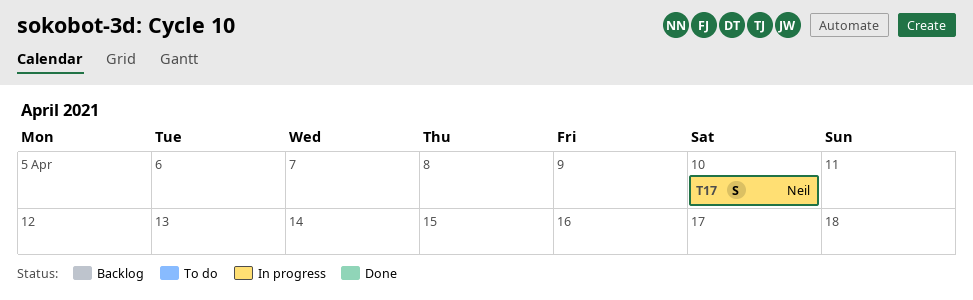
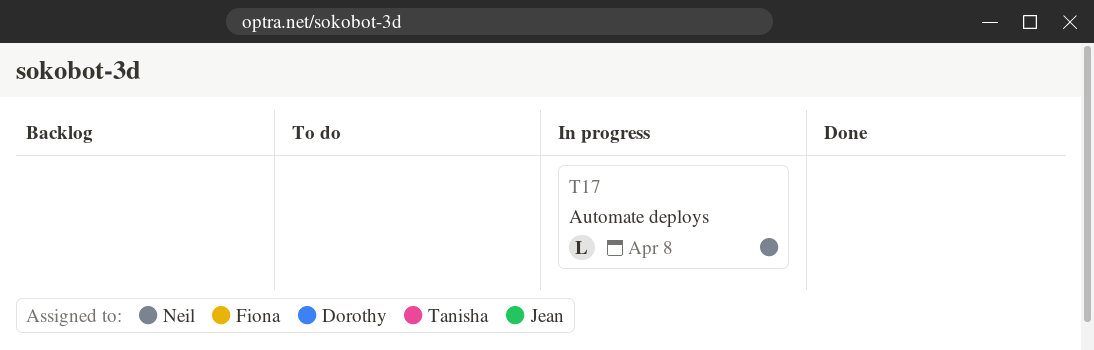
T17, estimate: S -> L
T17, due: Apr 10 -> Apr 8

